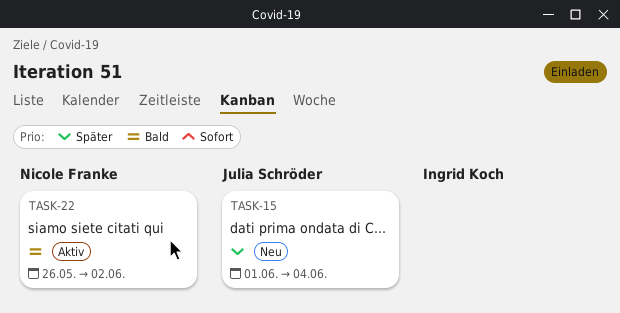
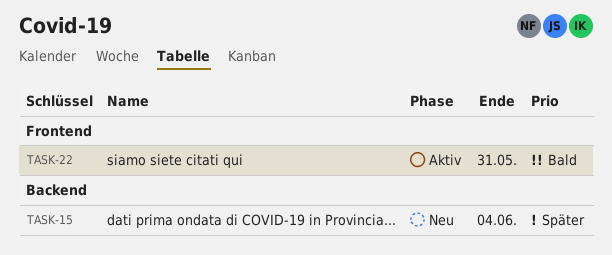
TASK-22, due: Jun 2 -> May 31

